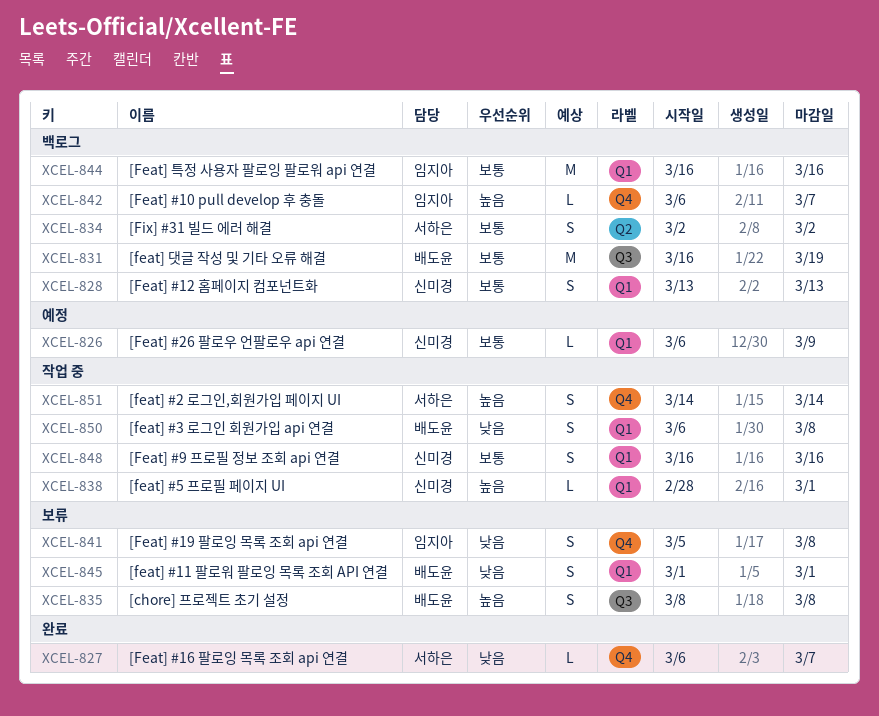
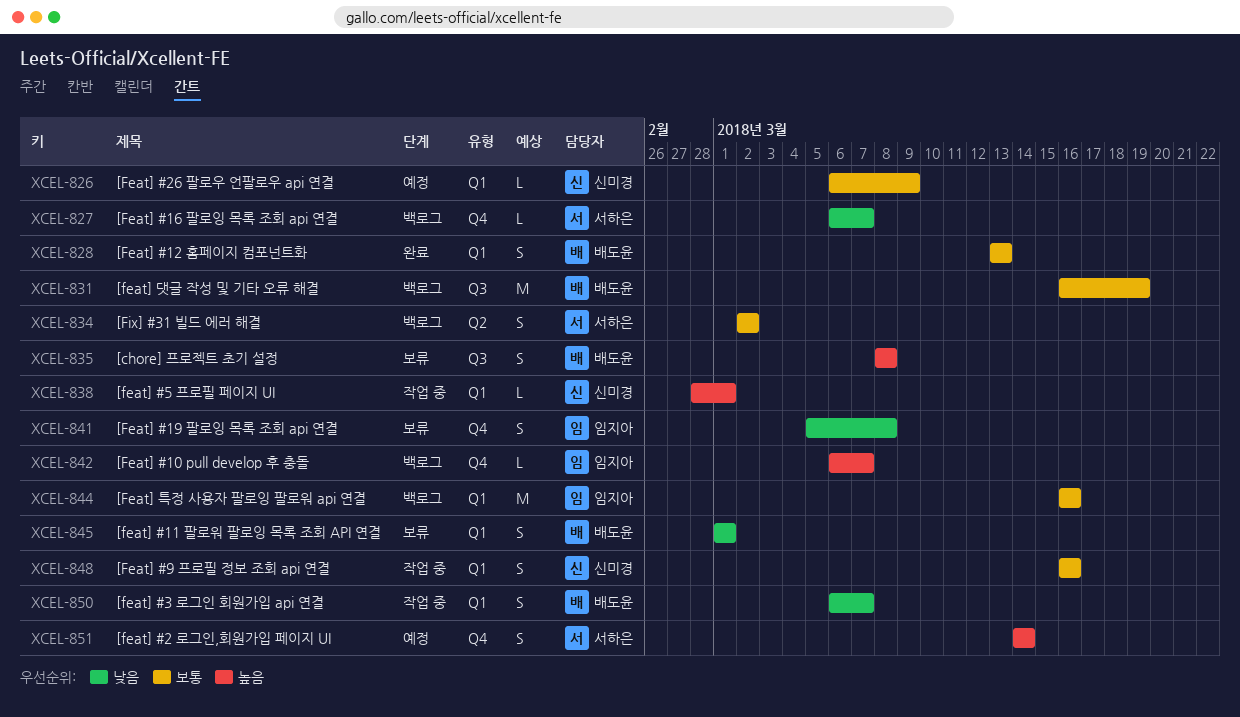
XCEL-827, status: 완료 -> 백로그
XCEL-828, status: 백로그 -> 완료
XCEL-828, owner: 신미경 -> 배도윤
XCEL-850, due: Mar 8 -> Mar 7
XCEL-851, status: 작업 중 -> 예정

